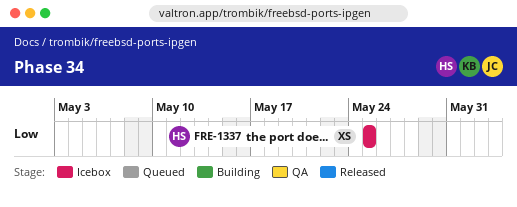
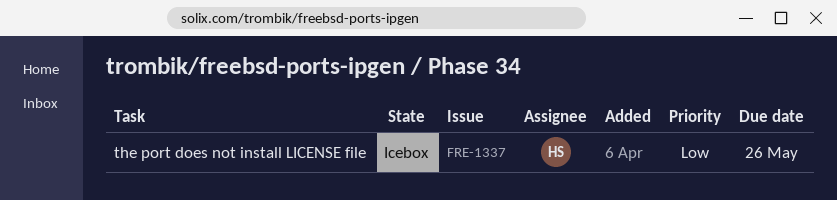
FRE-1337, due: May 25 -> May 26

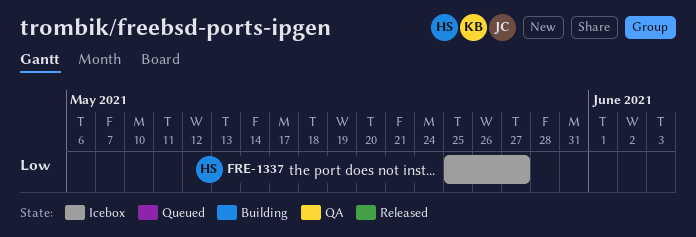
FRE-1337, due: May 26 -> May 27

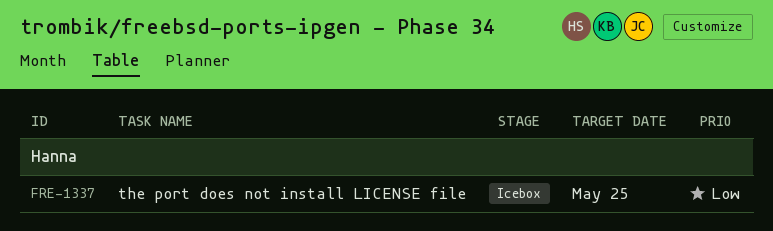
FRE-1337, due: May 27 -> May 25

